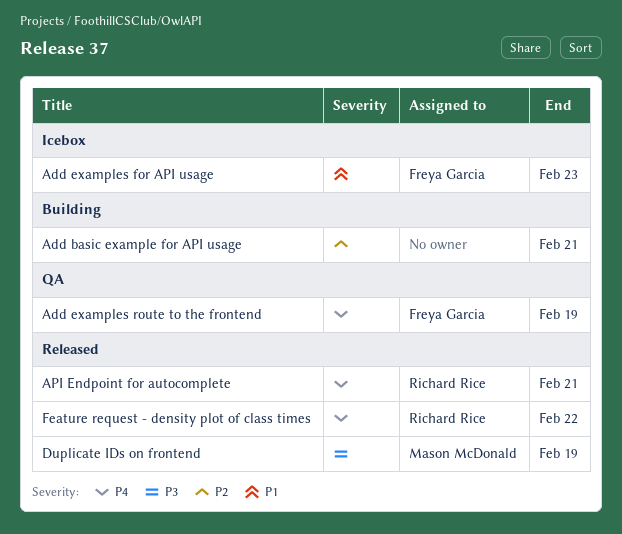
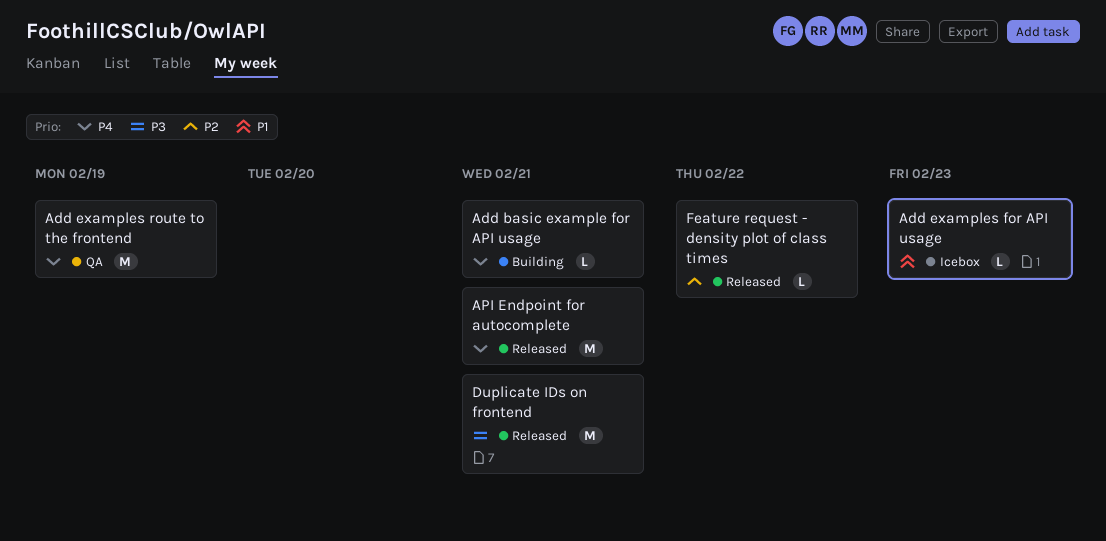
Add basic example for API usage, priority: P2 -> P4
Duplicate IDs on frontend, due: Feb 19 -> Feb 21
Feature request - density plot of class times, priority: P4 -> P2

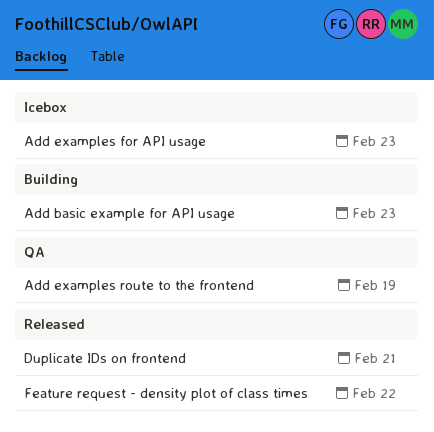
Add basic example for API usage, due: Feb 21 -> Feb 23
API Endpoint for autocomplete: present -> none

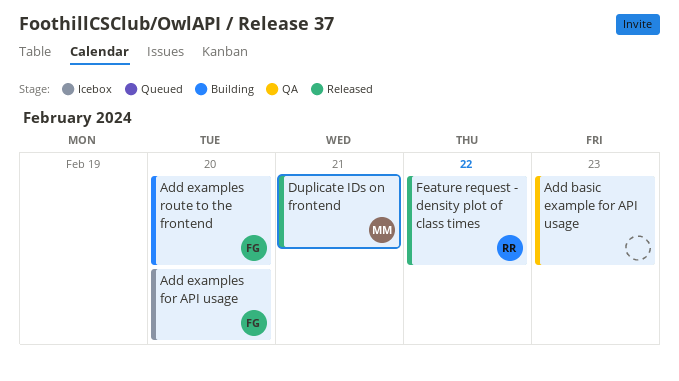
Add basic example for API usage, status: Building -> QA
Add examples for API usage, due: Feb 23 -> Feb 20
Add examples route to the frontend, status: QA -> Building
Add examples route to the frontend, due: Feb 19 -> Feb 20

